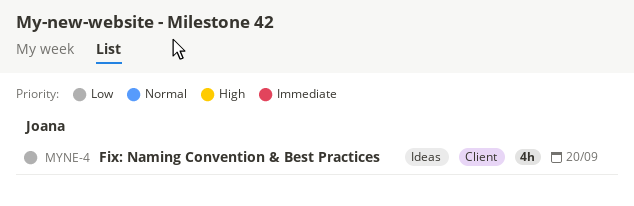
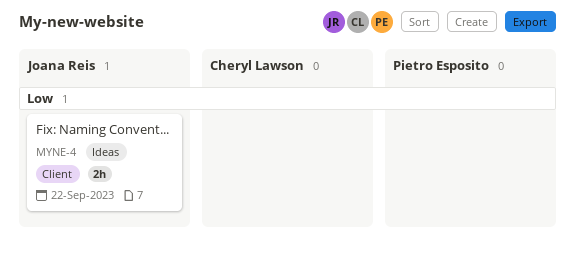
MYNE-4, estimate: 4h -> 2h
MYNE-4, due: Sep 20 -> Sep 22

